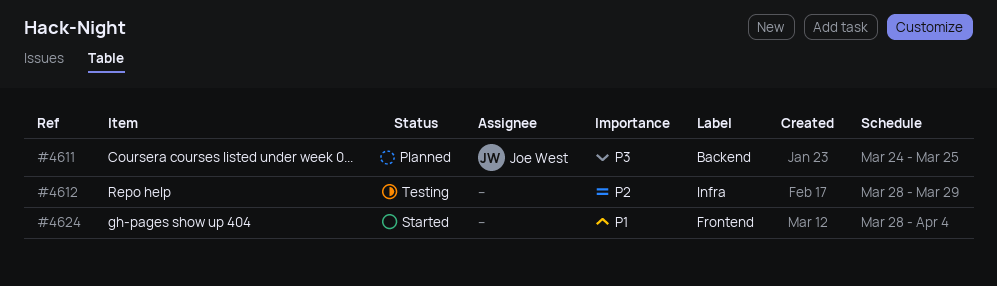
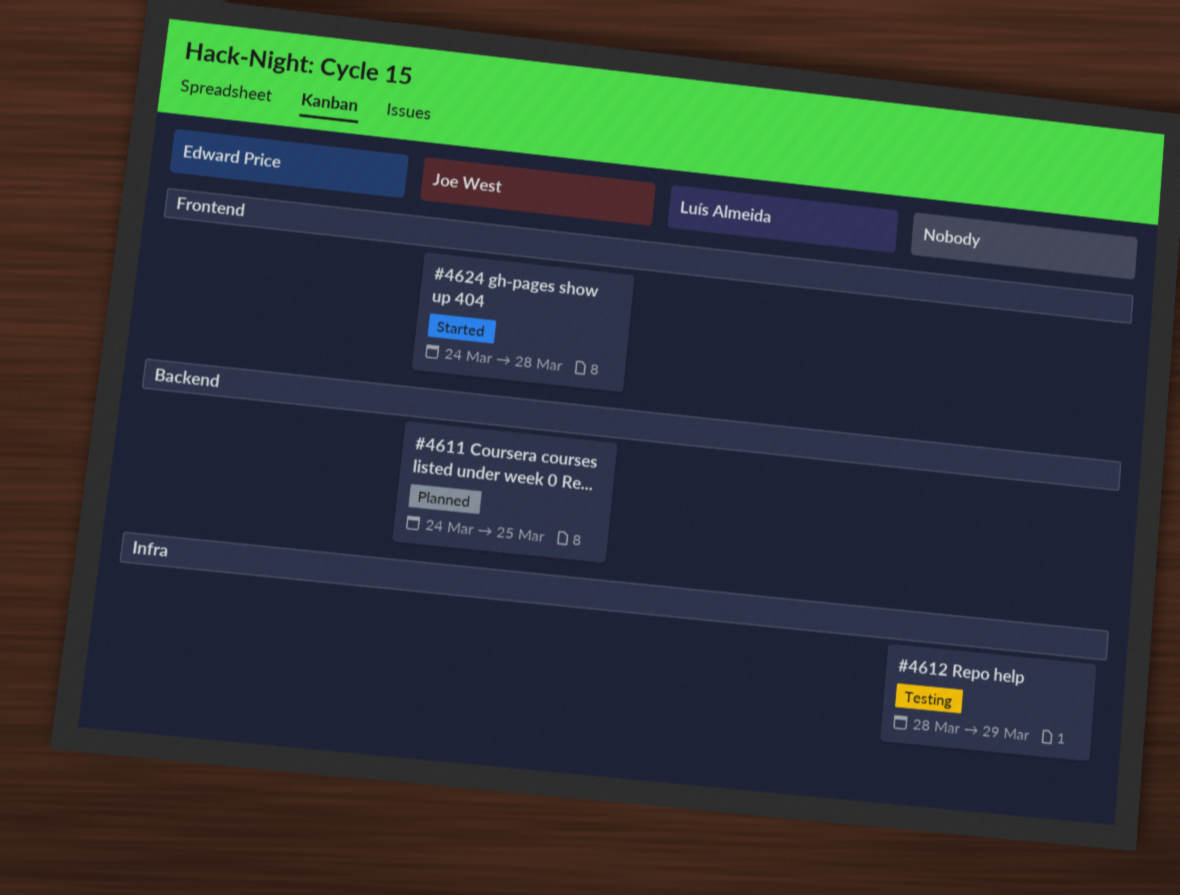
#4624, owner: none -> Joe West
#4624, start: Mar 28 -> Mar 24
#4624, due: Apr 4 -> Mar 28

